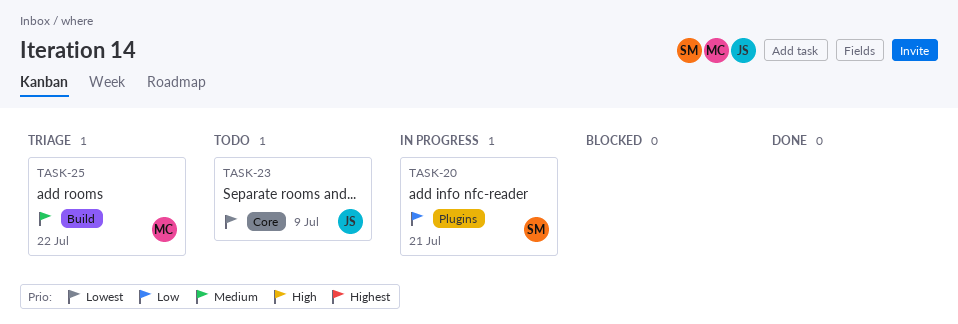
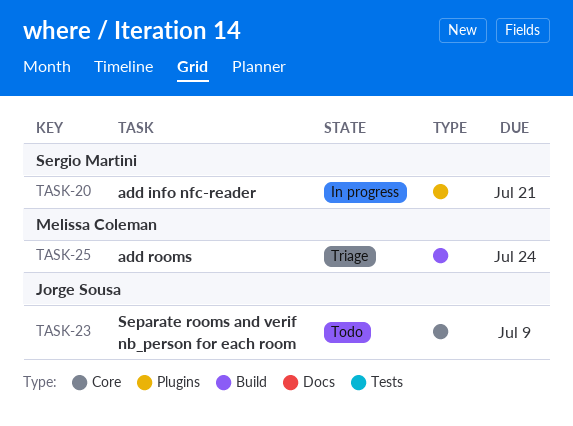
TASK-25, due: Jul 22 -> Jul 24

